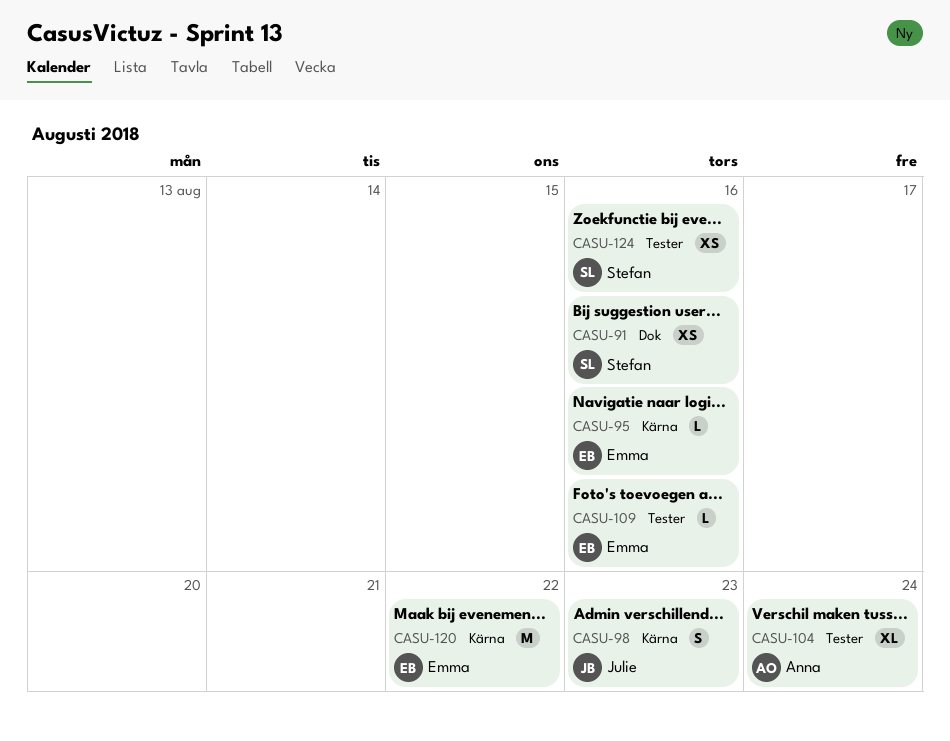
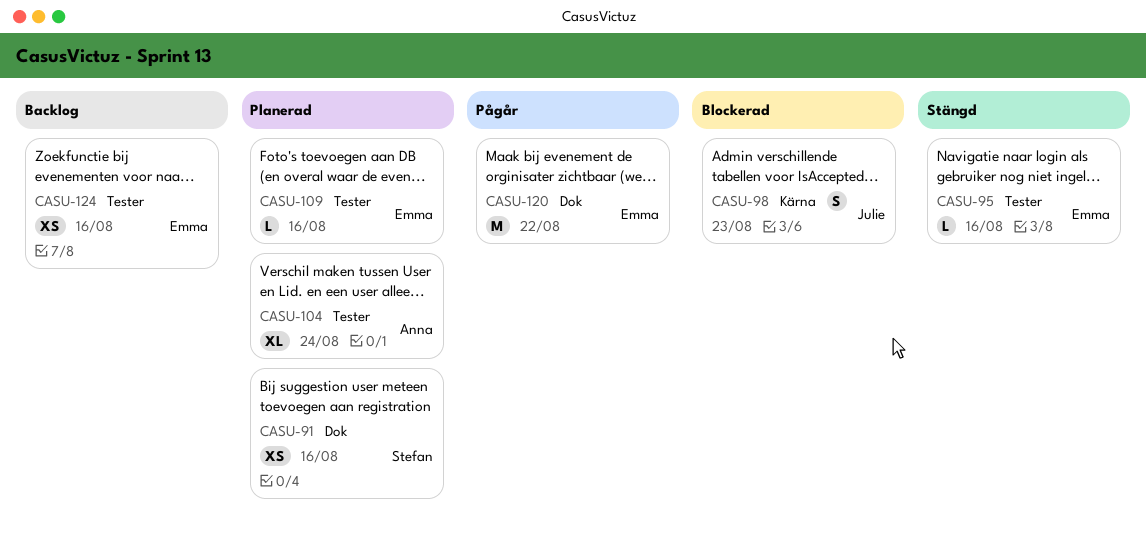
CASU-95, label: Kärna -> Tester
CASU-120, label: Kärna -> Dok
CASU-124, owner: Stefan -> Emma

